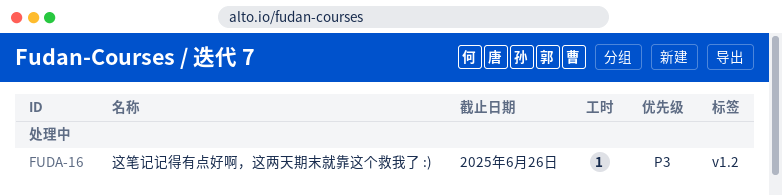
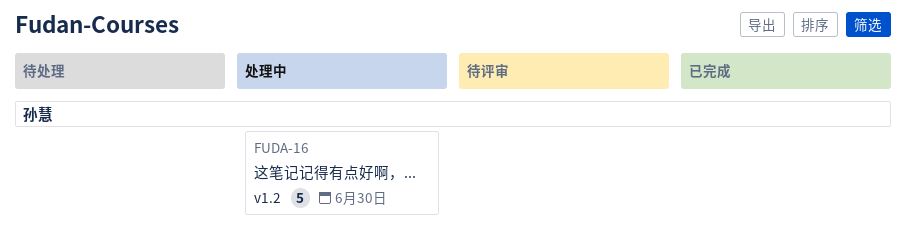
FUDA-16, estimate: 1 -> 5
FUDA-16, due: Jun 26 -> Jun 30

